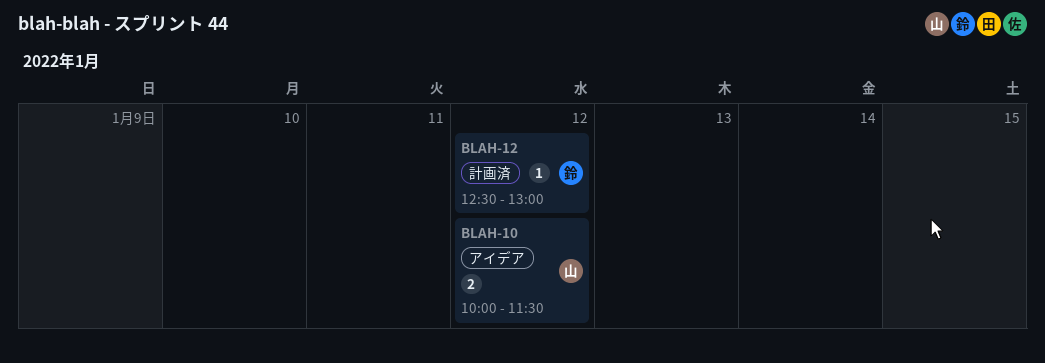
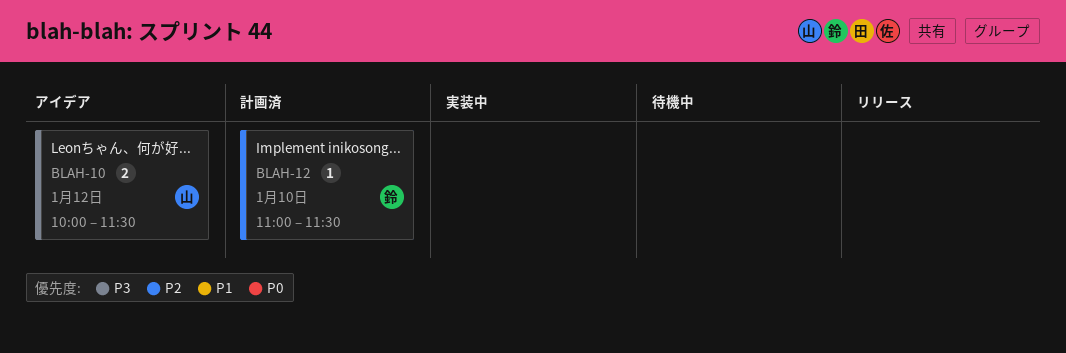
BLAH-12, day: Jan 12 -> Jan 10
BLAH-12, begins: 12:30 -> 11:00
BLAH-12, ends: 13:00 -> 11:30

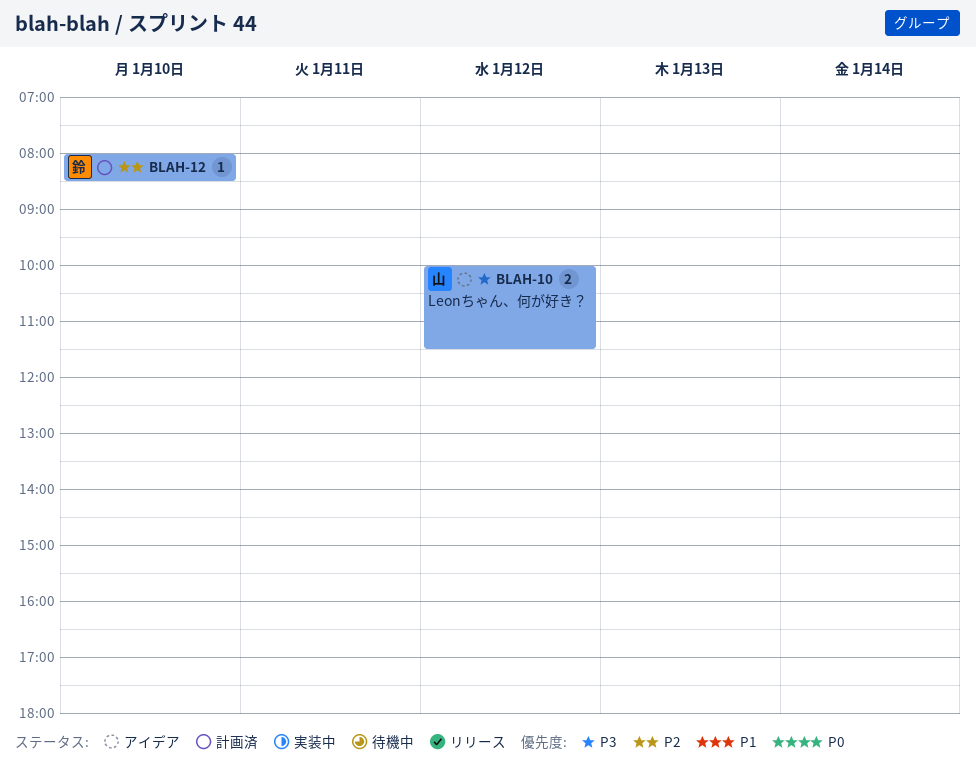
BLAH-12, begins: 11:00 -> 08:00
BLAH-12, ends: 11:30 -> 08:30

